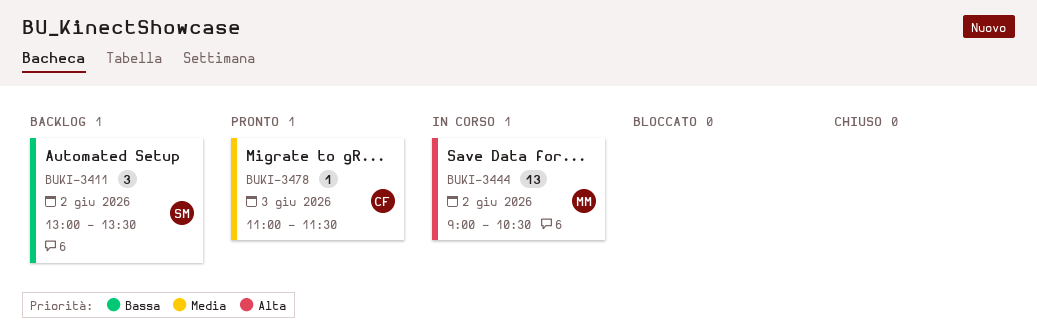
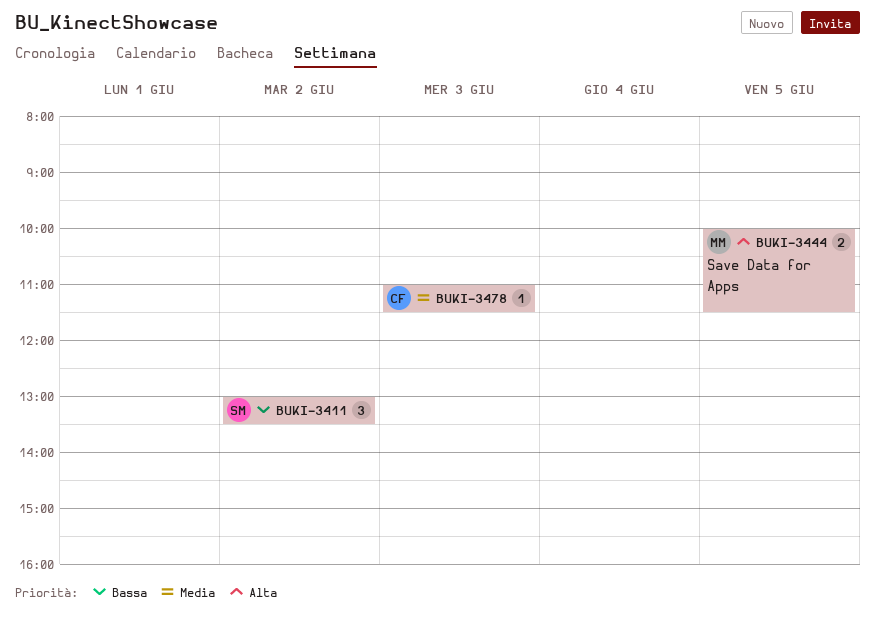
BUKI-3444, estimate: 13 -> 2
BUKI-3444, day: Jun 2 -> Jun 5
BUKI-3444, begins: 09:00 -> 10:00
BUKI-3444, ends: 10:30 -> 11:30

